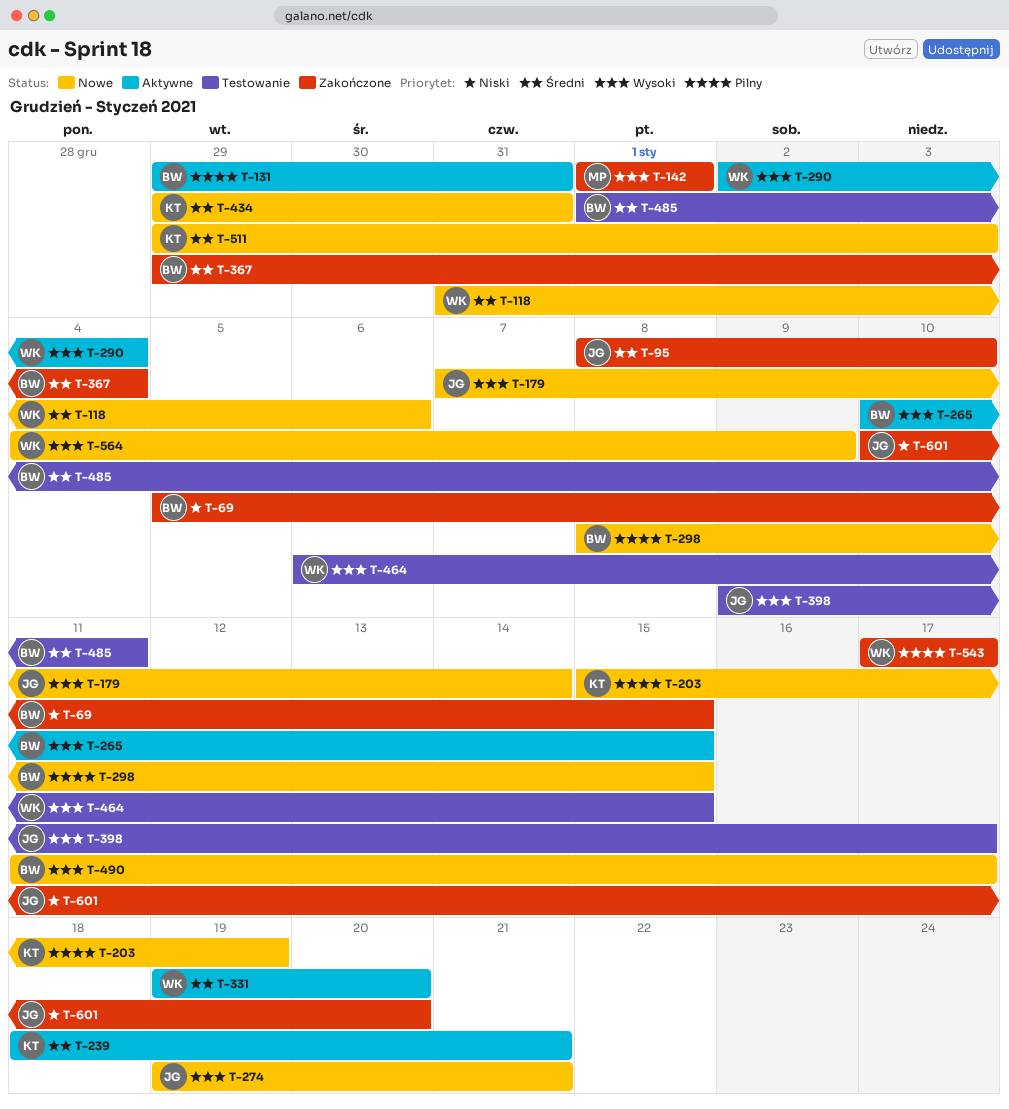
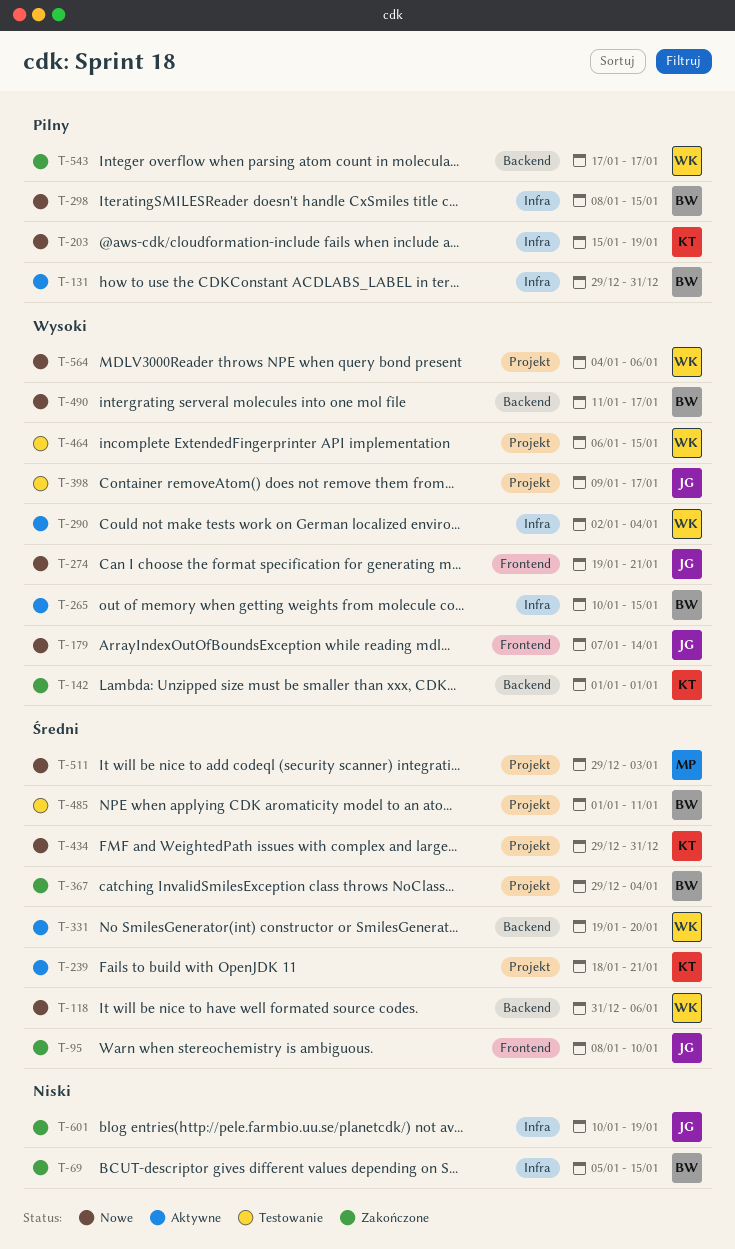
T-142, owner: MP -> KT
T-511, owner: KT -> MP
T-564, due: Jan 9 -> Jan 6
T-601, due: Jan 20 -> Jan 19

